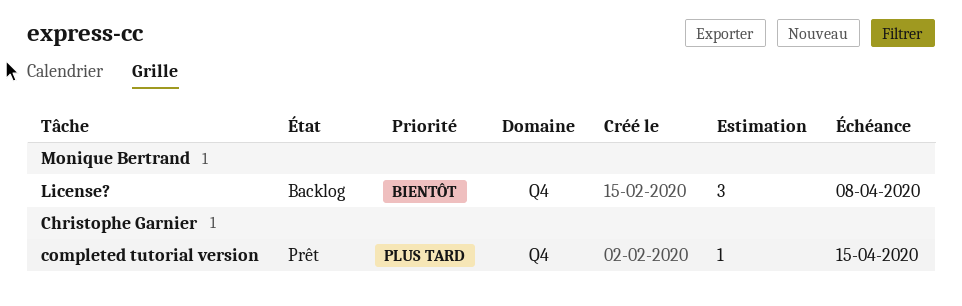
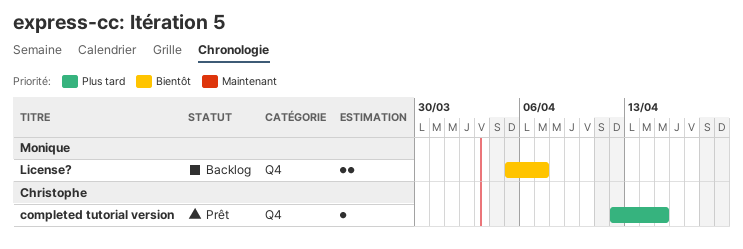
License?, estimate: 3 -> 2
License?, due: Apr 8 -> Apr 7

